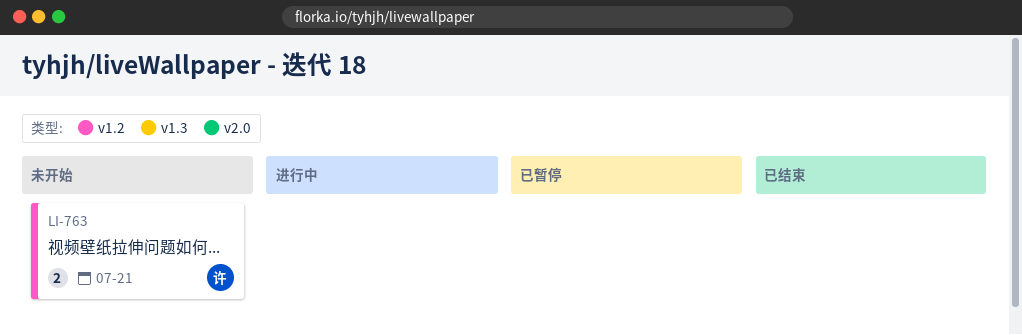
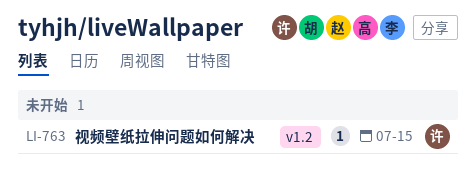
LI-763, estimate: 2 -> 1
LI-763, due: Jul 21 -> Jul 15

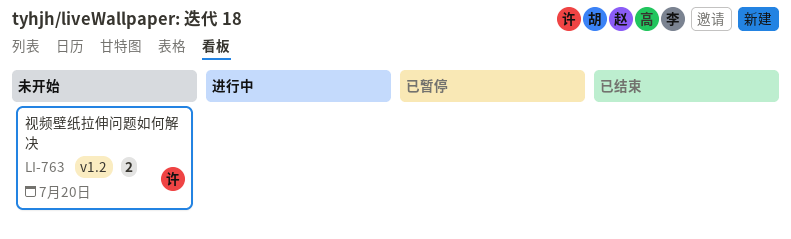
LI-763, estimate: 1 -> 2
LI-763, due: Jul 15 -> Jul 20

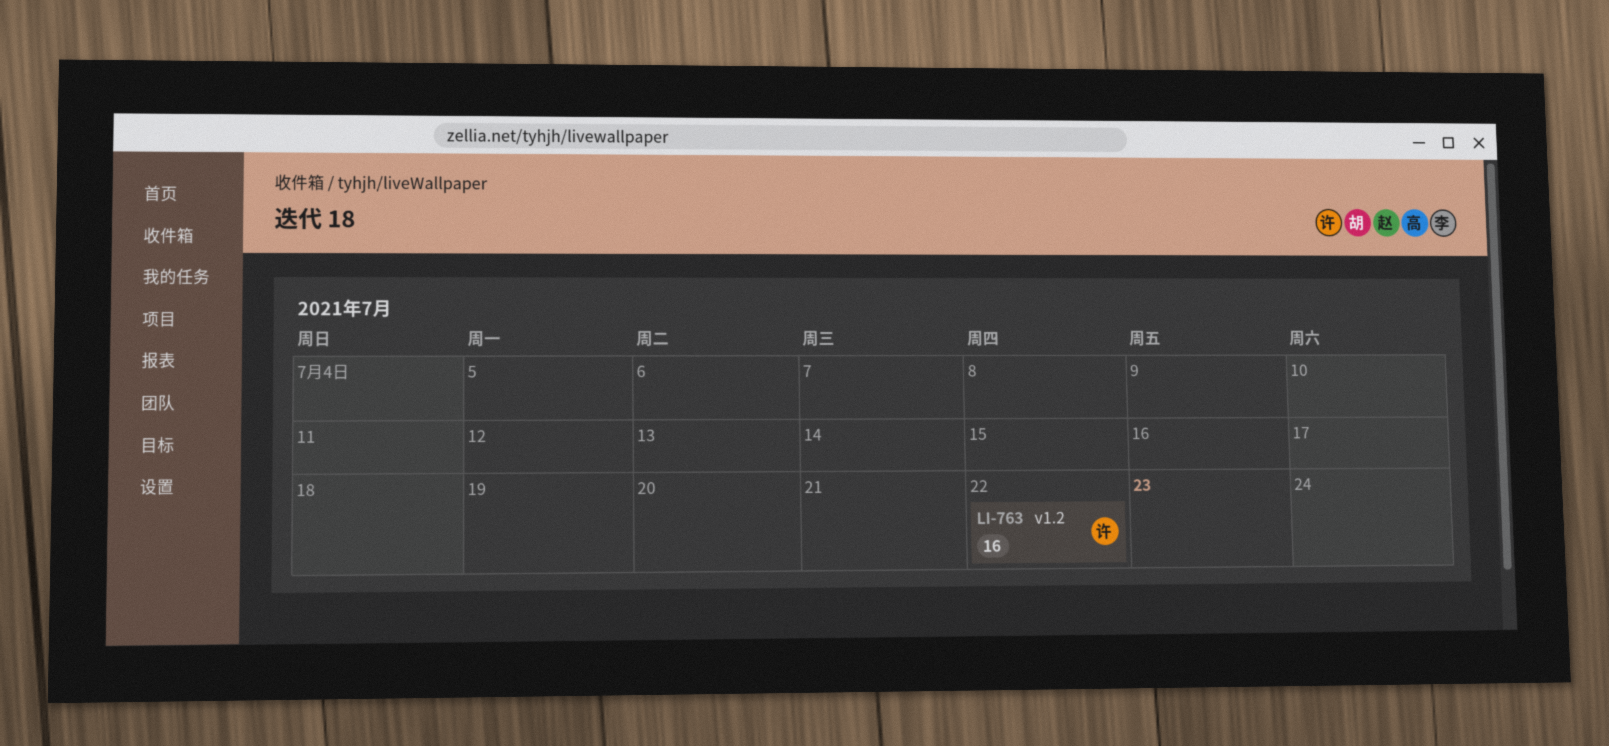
LI-763, estimate: 2 -> 16
LI-763, due: Jul 20 -> Jul 22

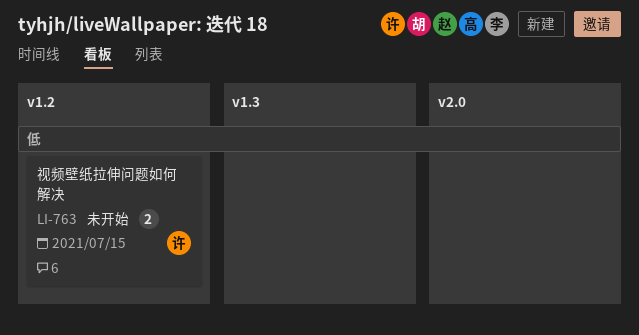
LI-763, estimate: 16 -> 2
LI-763, due: Jul 22 -> Jul 15

